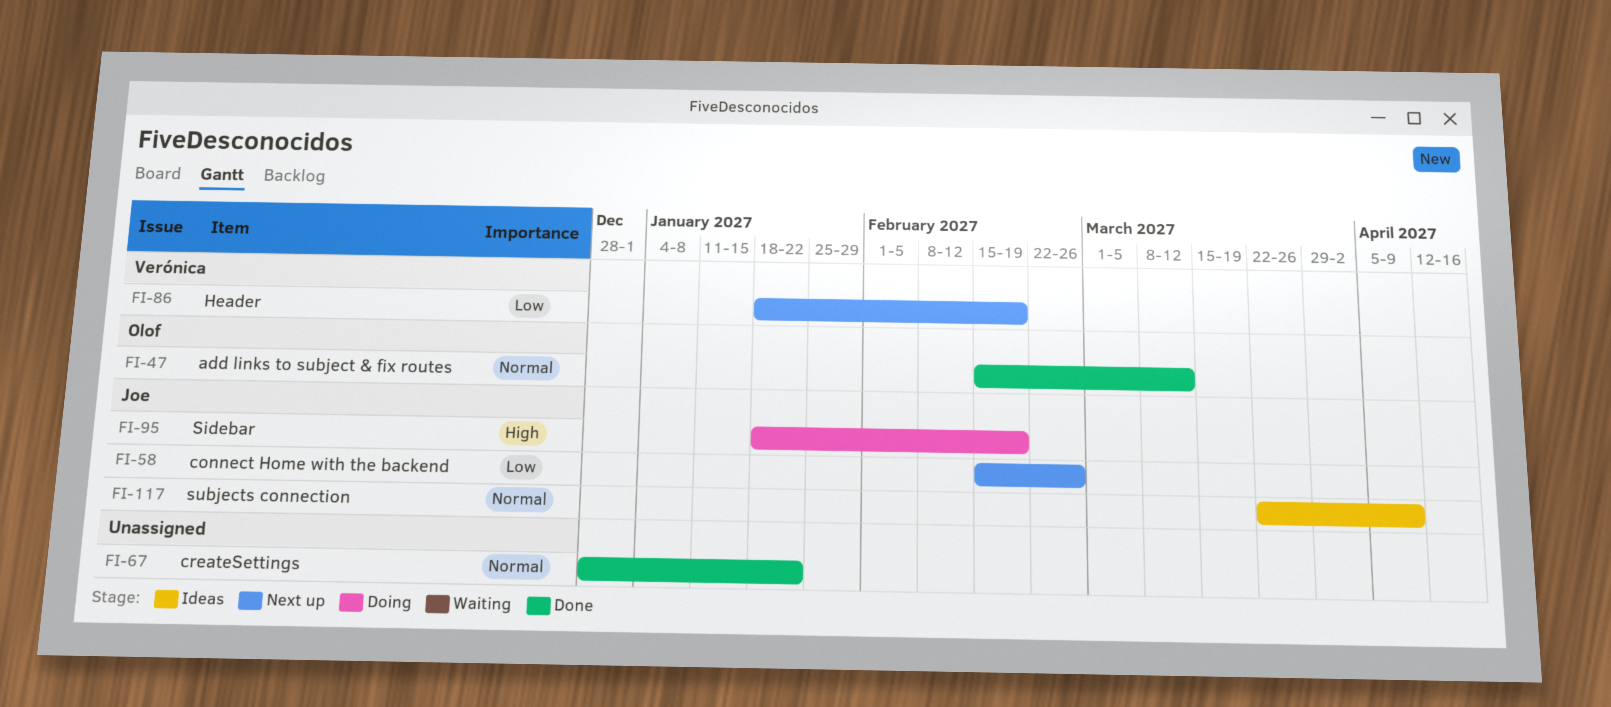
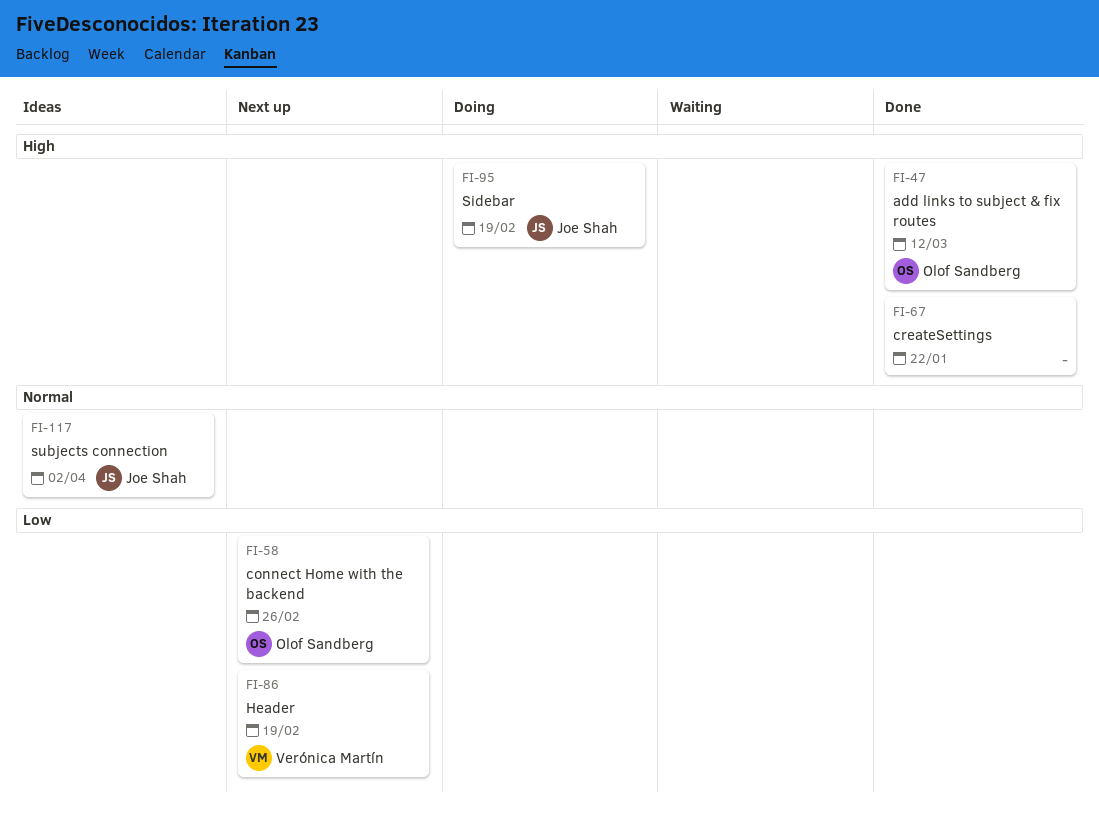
FI-47, priority: Normal -> High
FI-58, owner: Joe Shah -> Olof Sandberg
FI-67, priority: Normal -> High
FI-117, due: Apr 9 -> Apr 2

